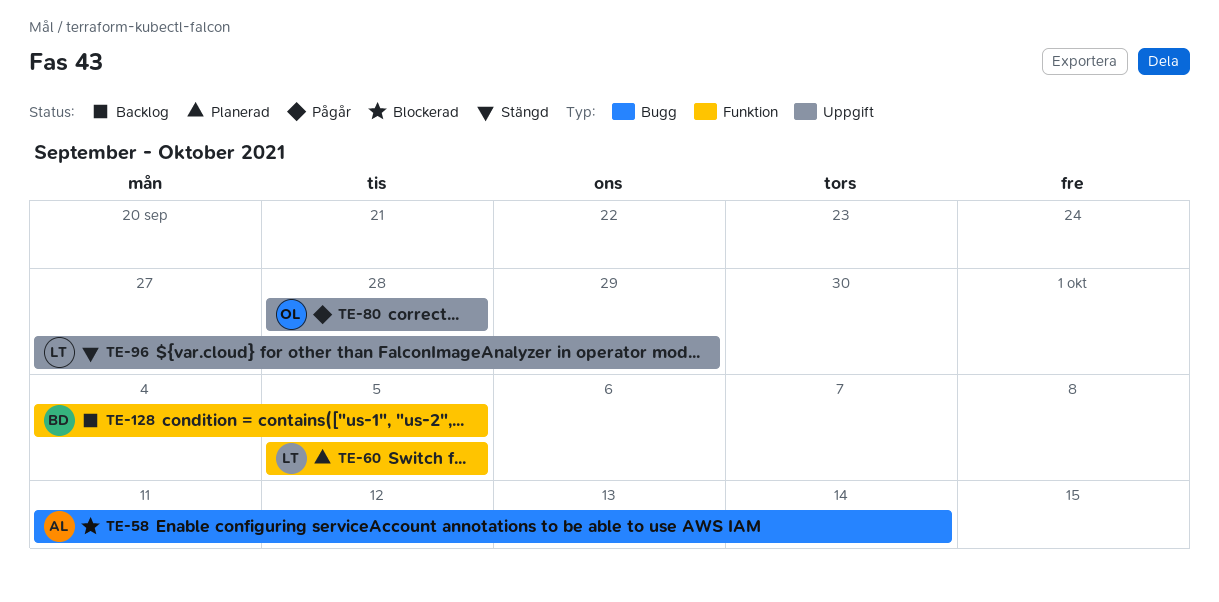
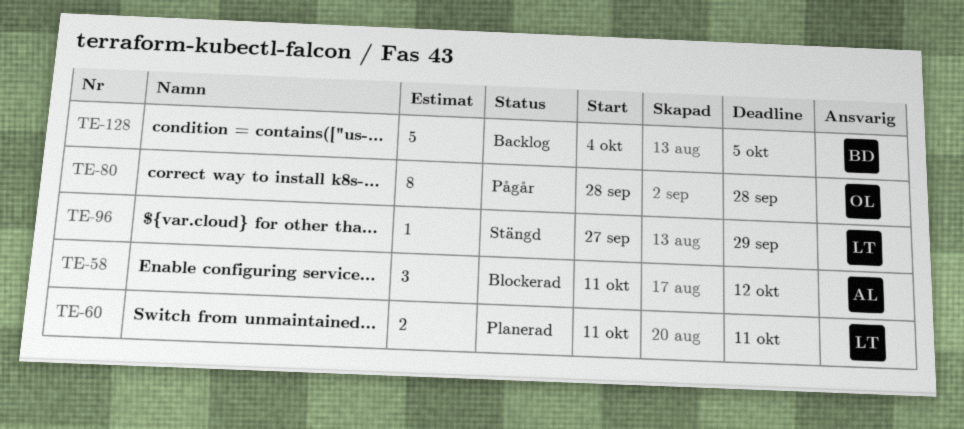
TE-58, due: Oct 14 -> Oct 12
TE-60, start: Oct 5 -> Oct 11
TE-60, due: Oct 5 -> Oct 11

